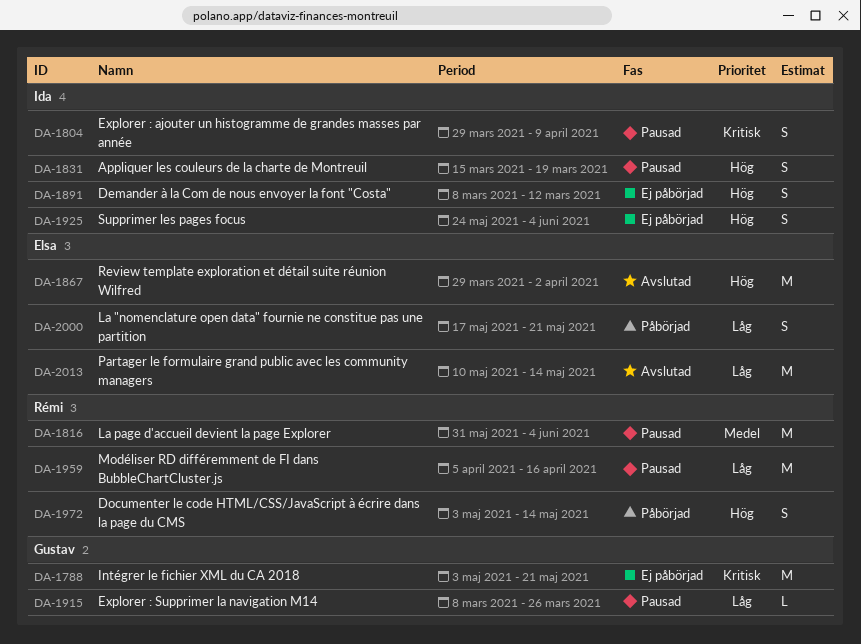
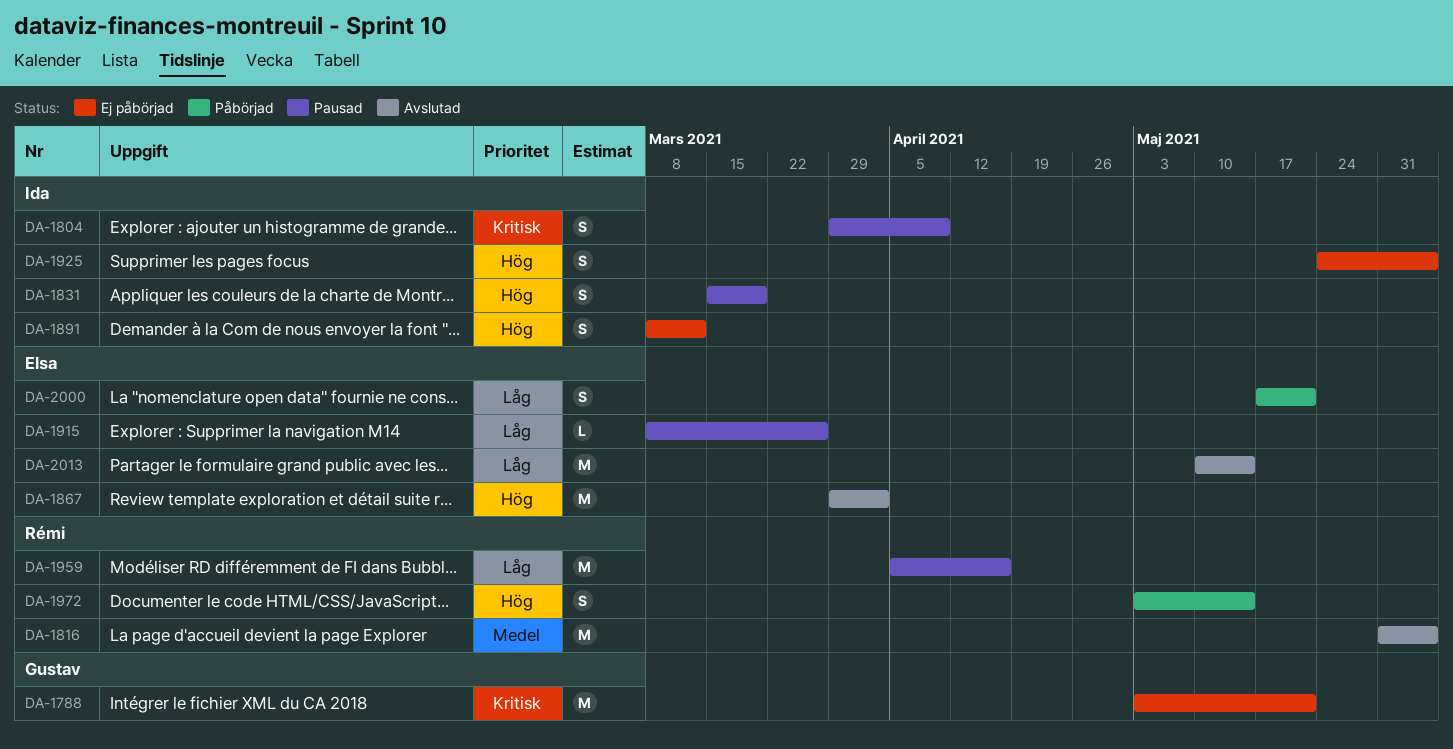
DA-1816, status: Pausad -> Avslutad
DA-1915, owner: Gustav -> Elsa

